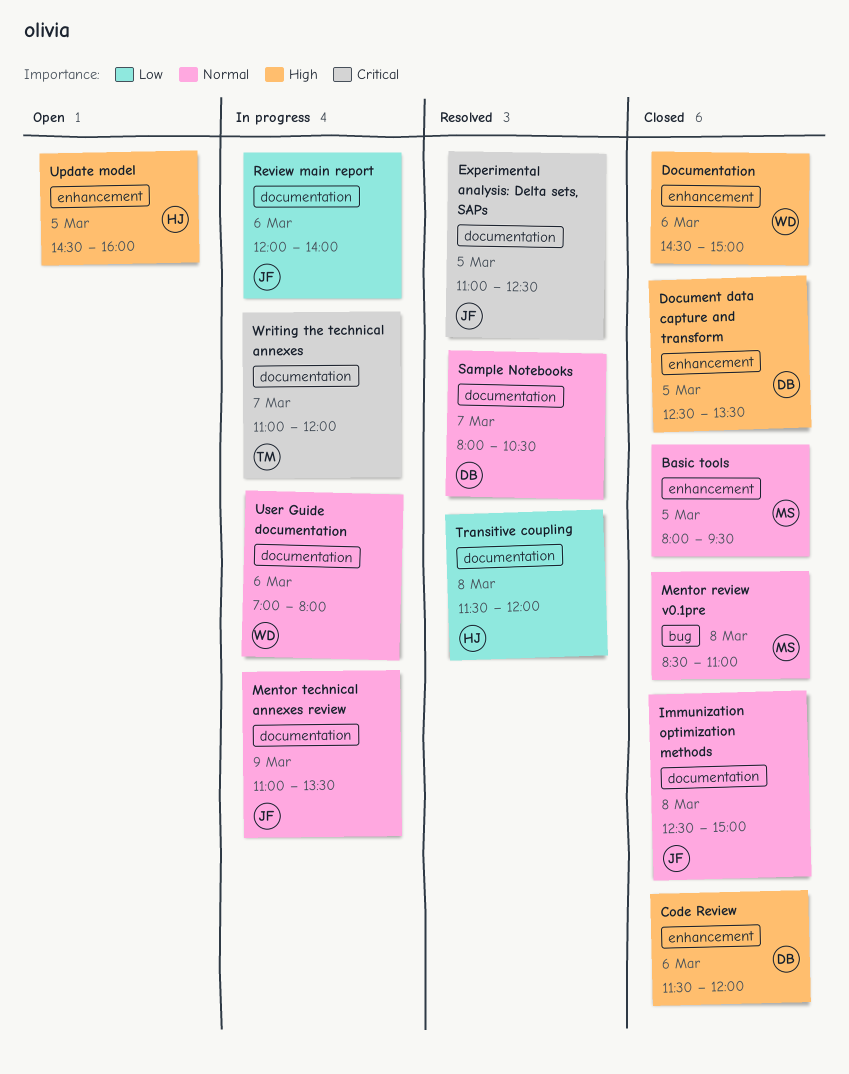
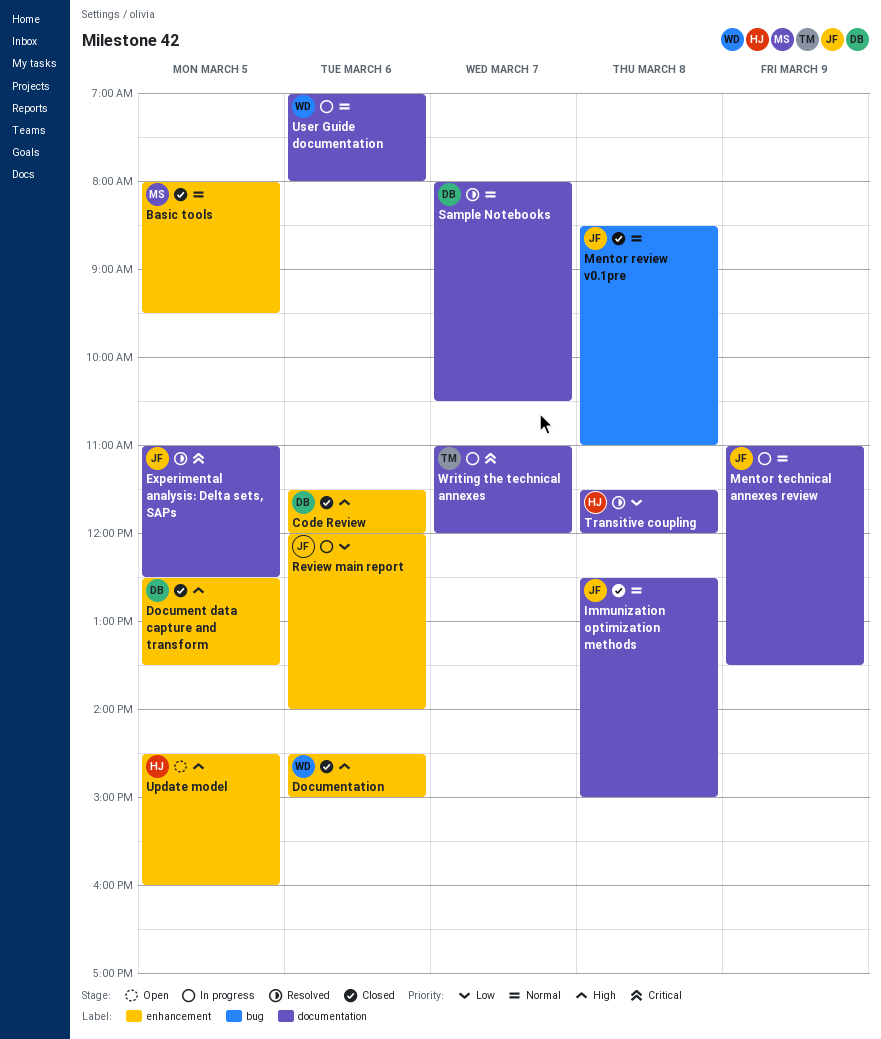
Mentor review v0.1pre, owner: MS -> JF
Review main report, label: documentation -> enhancement

